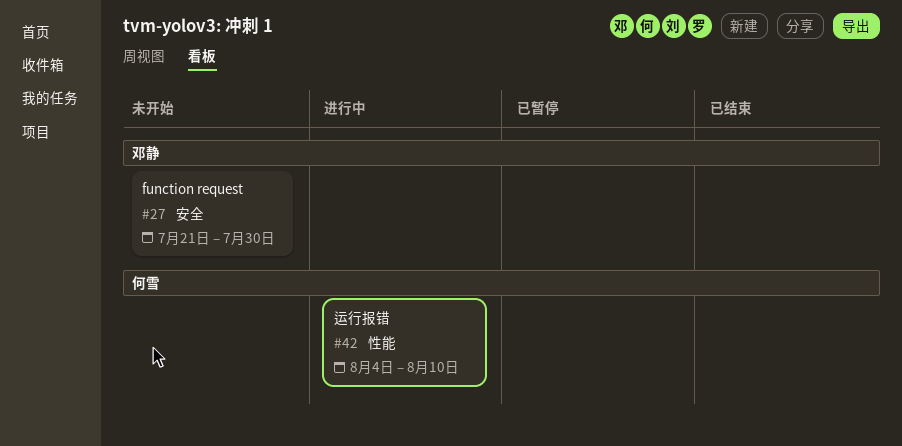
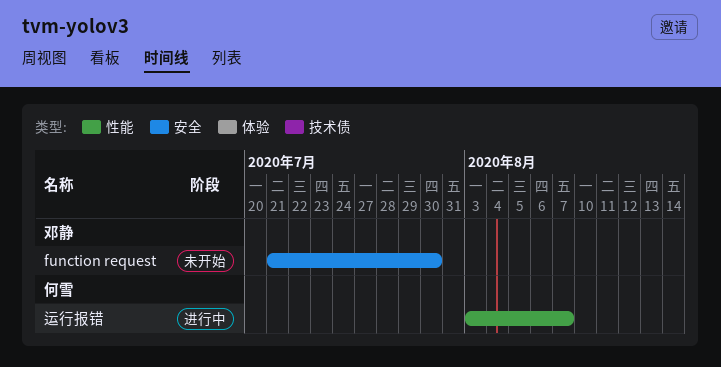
运行报错, start: Aug 4 -> Aug 3
运行报错, due: Aug 10 -> Aug 7

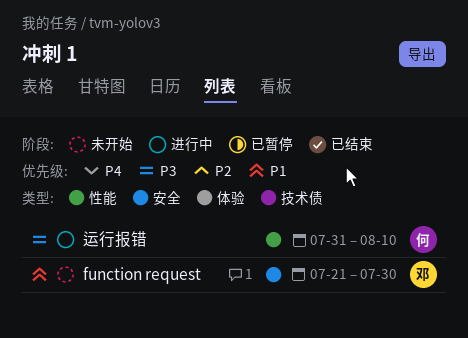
运行报错, start: Aug 3 -> Jul 31
运行报错, due: Aug 7 -> Aug 10

